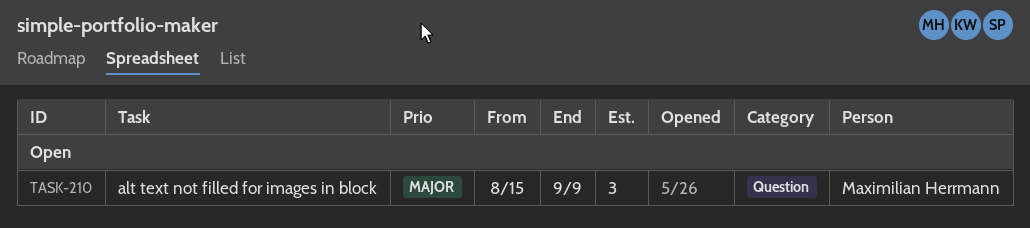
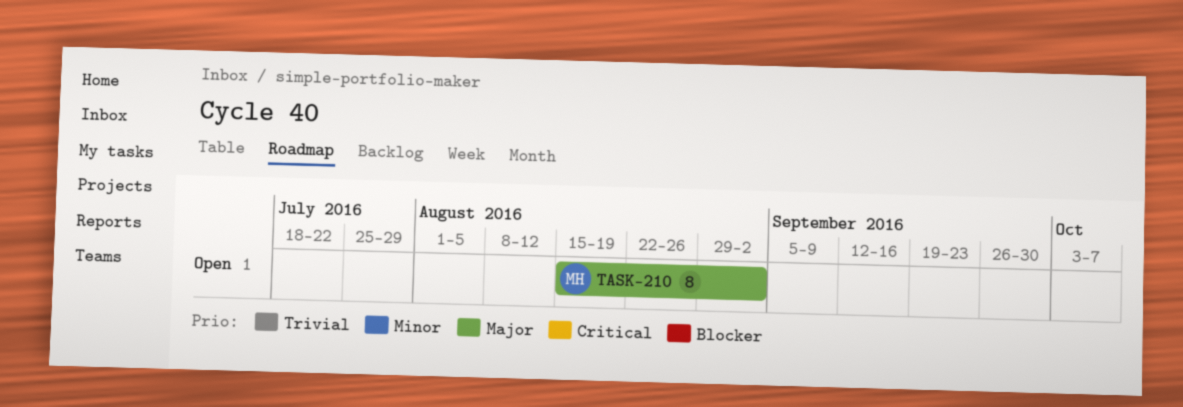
TASK-210, estimate: 3 -> 8
TASK-210, due: Sep 9 -> Sep 2

